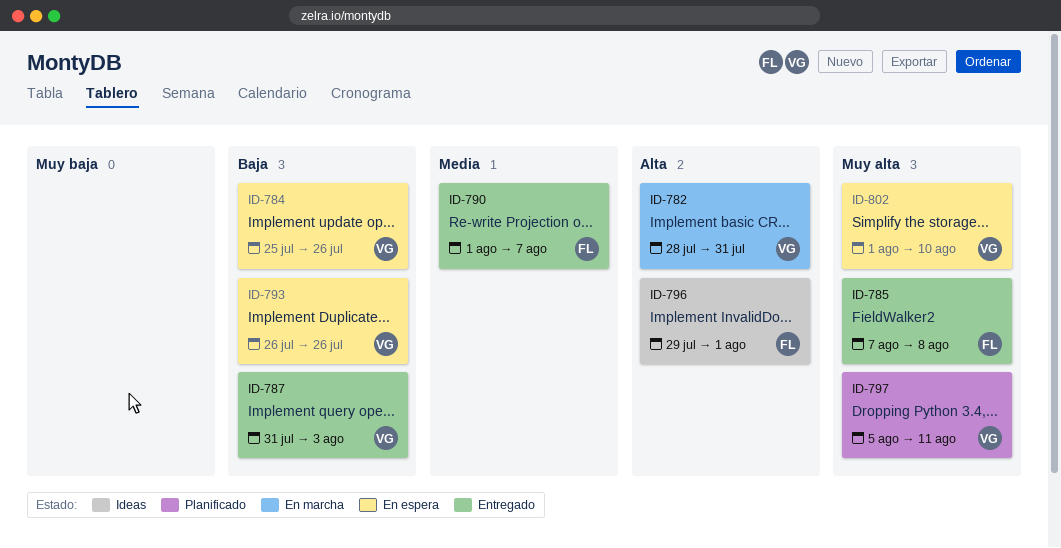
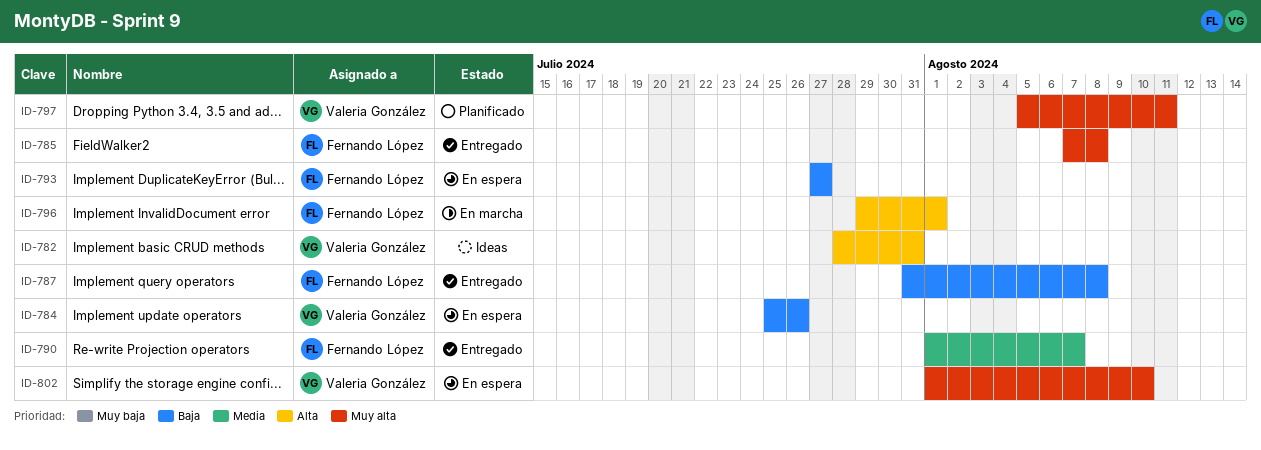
ID-782, status: En marcha -> Ideas
ID-787, owner: Valeria González -> Fernando López
ID-787, due: Aug 3 -> Aug 8
ID-793, owner: Valeria González -> Fernando López
ID-793, start: Jul 26 -> Jul 27
ID-793, due: Jul 26 -> Jul 27
ID-796, status: Ideas -> En marcha

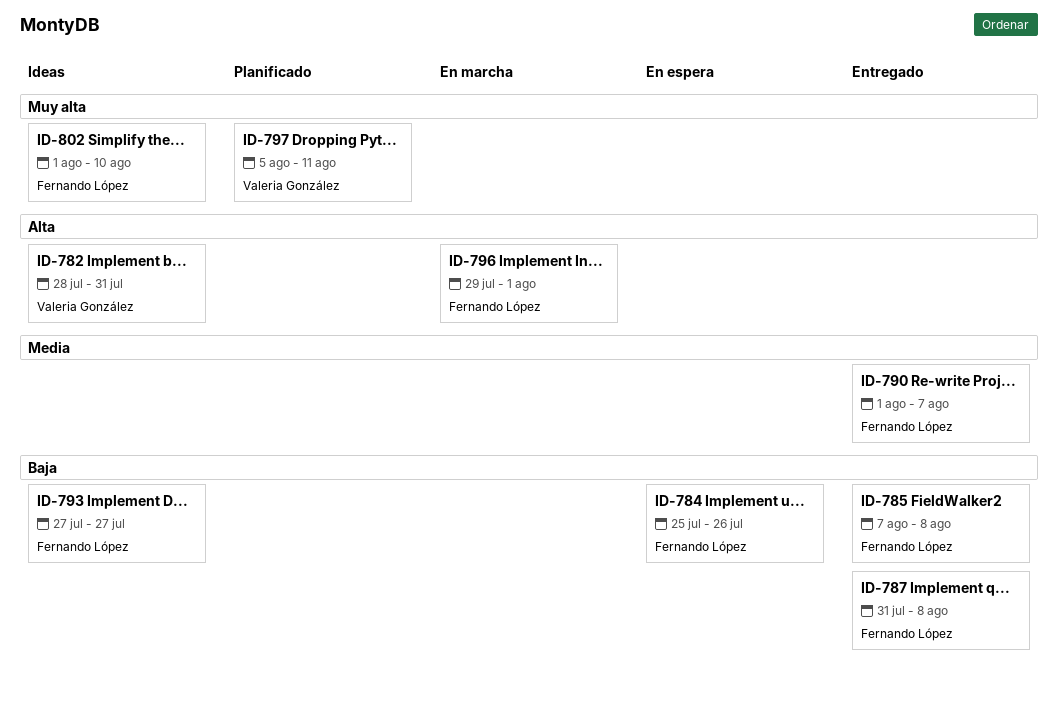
ID-784, owner: Valeria González -> Fernando López
ID-785, priority: Muy alta -> Baja
ID-793, status: En espera -> Ideas
ID-802, status: En espera -> Ideas
ID-802, owner: Valeria González -> Fernando López

